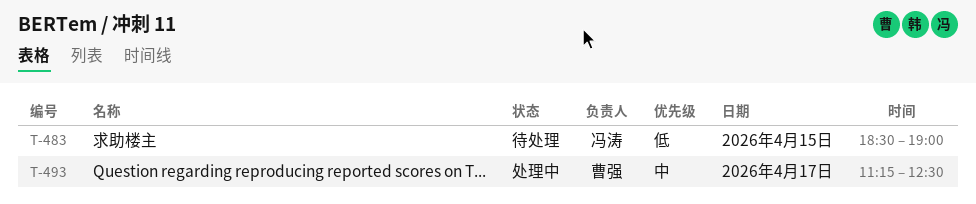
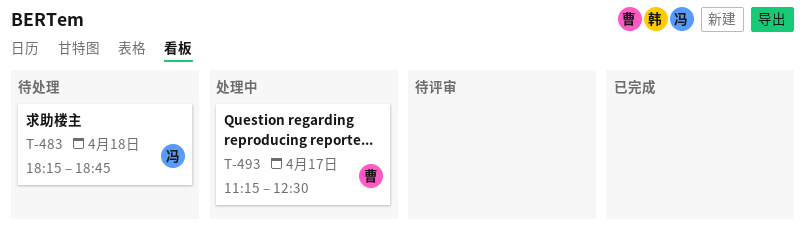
T-483, day: Apr 15 -> Apr 18
T-483, begins: 18:30 -> 18:15
T-483, ends: 19:00 -> 18:45

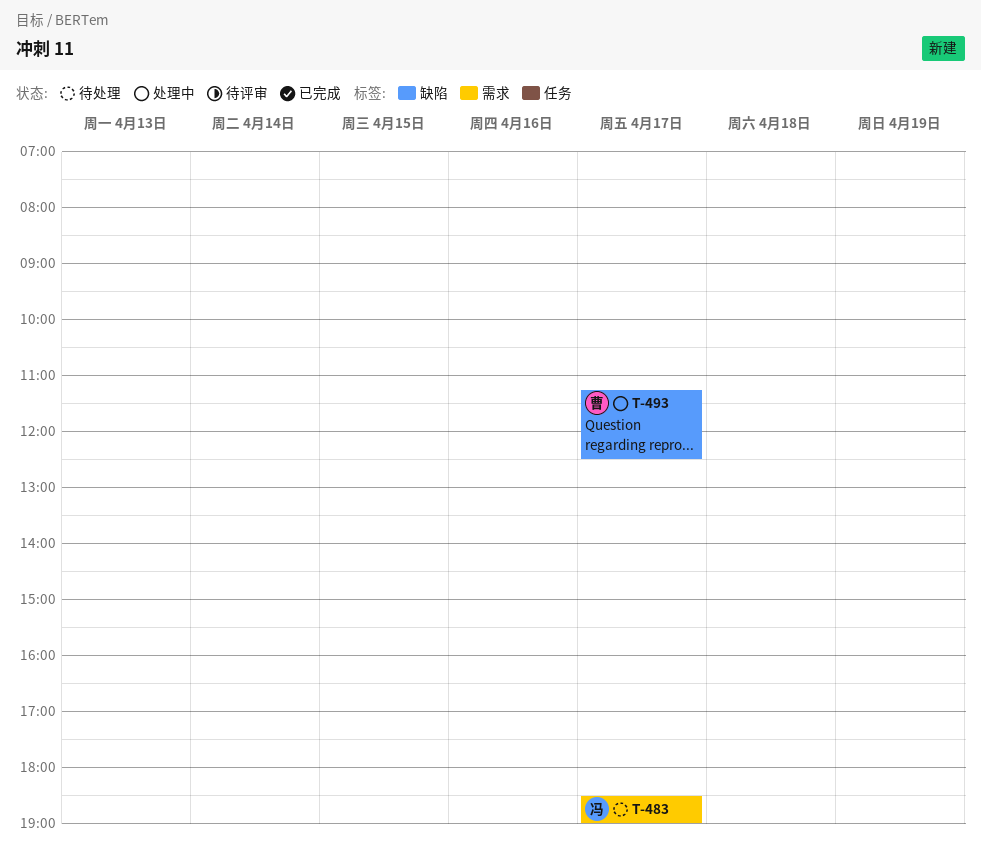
T-483, day: Apr 18 -> Apr 17
T-483, begins: 18:15 -> 18:30
T-483, ends: 18:45 -> 19:00

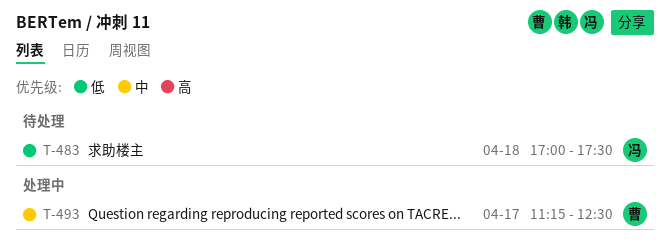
T-483, day: Apr 17 -> Apr 18
T-483, begins: 18:30 -> 17:00
T-483, ends: 19:00 -> 17:30

